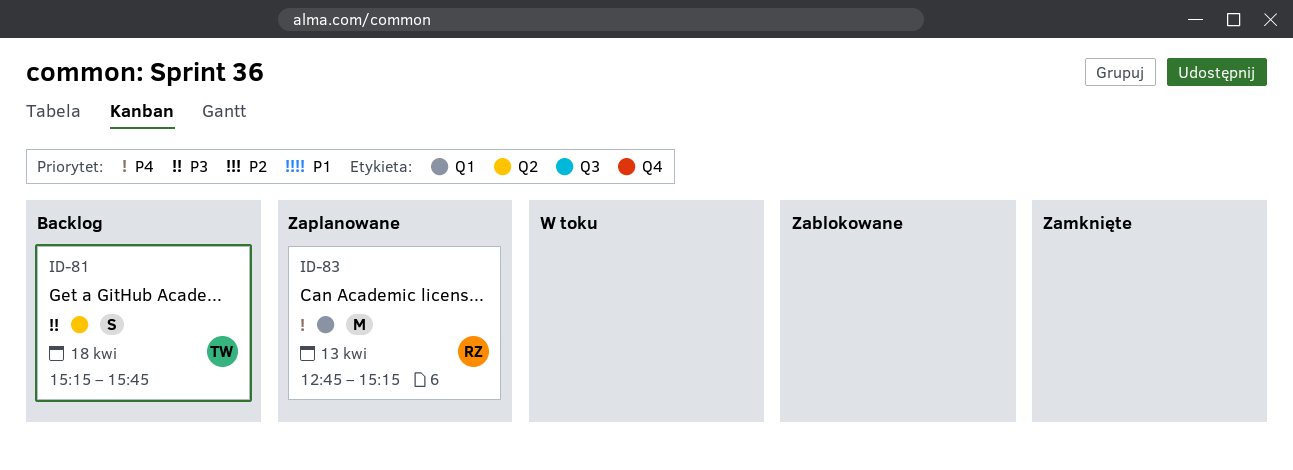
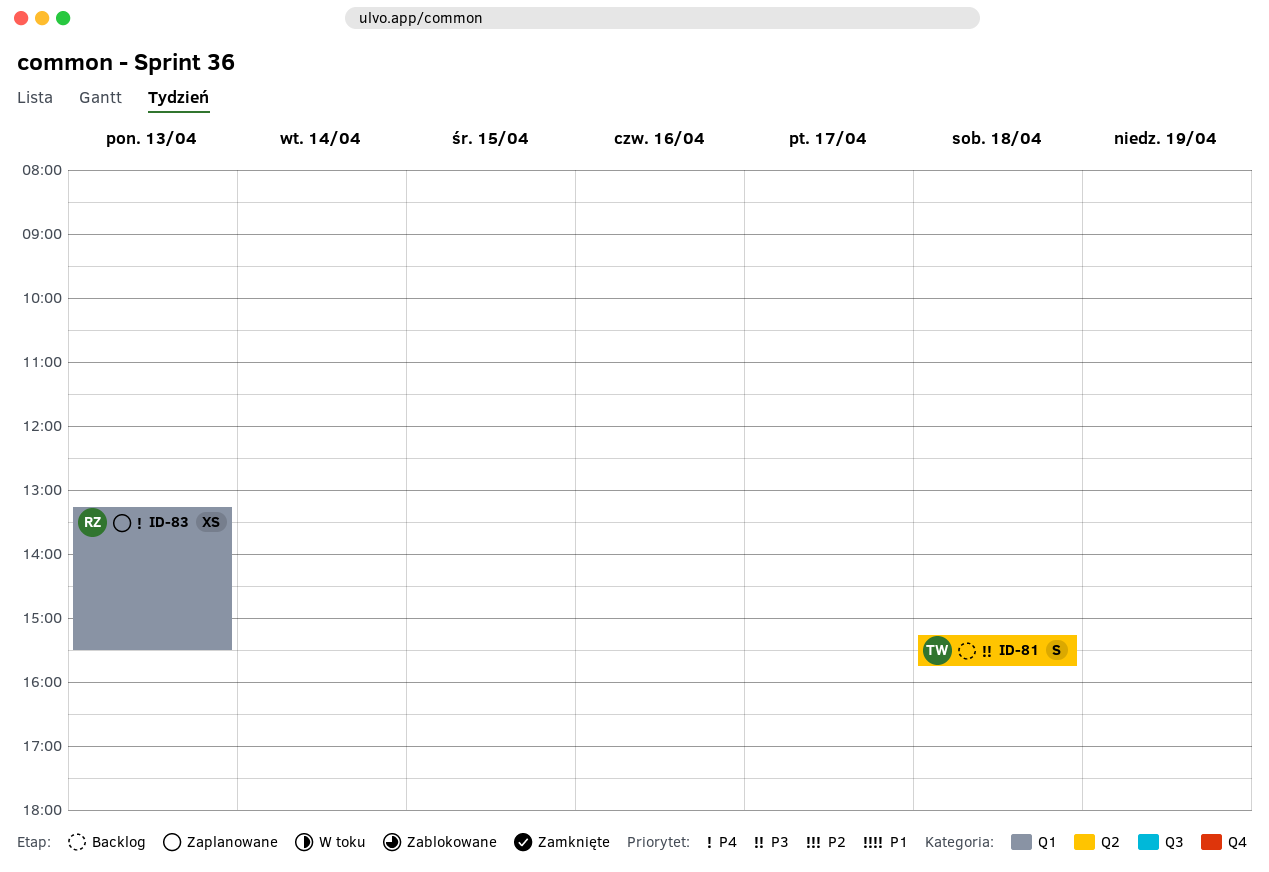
ID-83, estimate: M -> XS
ID-83, begins: 12:45 -> 13:15
ID-83, ends: 15:15 -> 15:30

